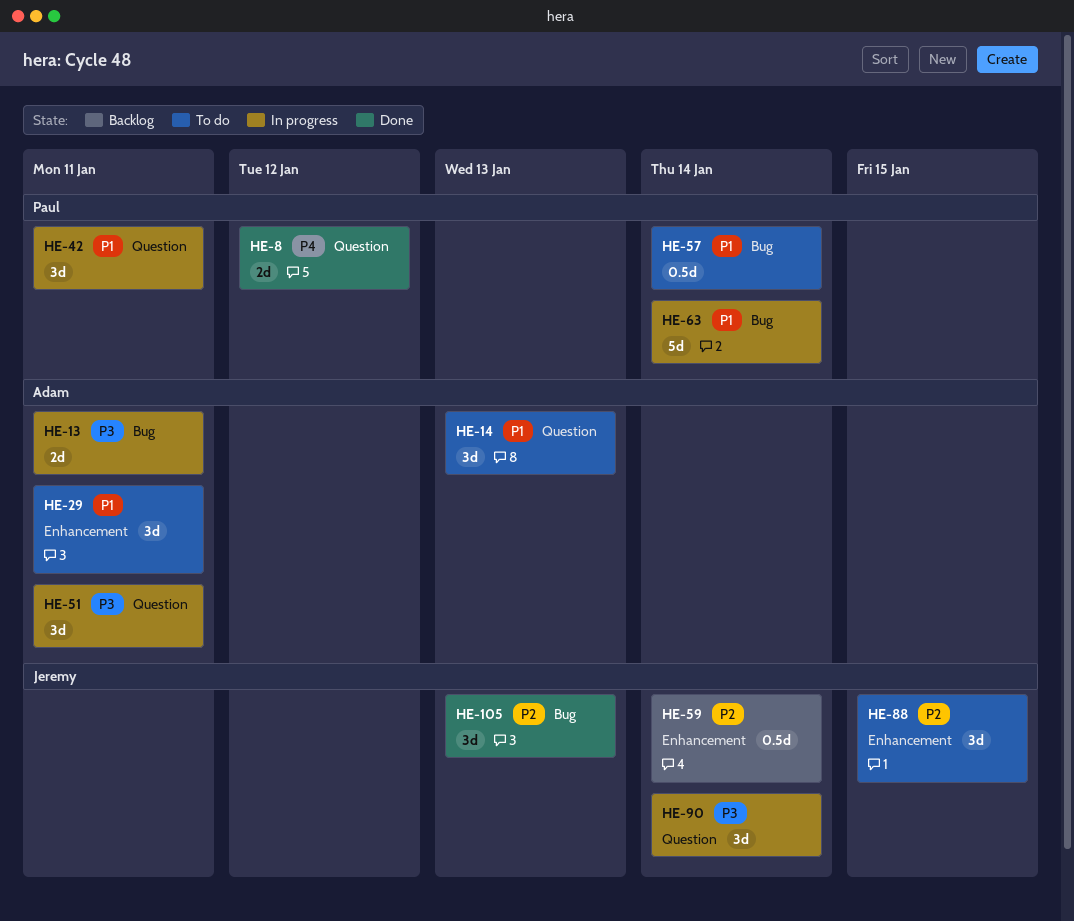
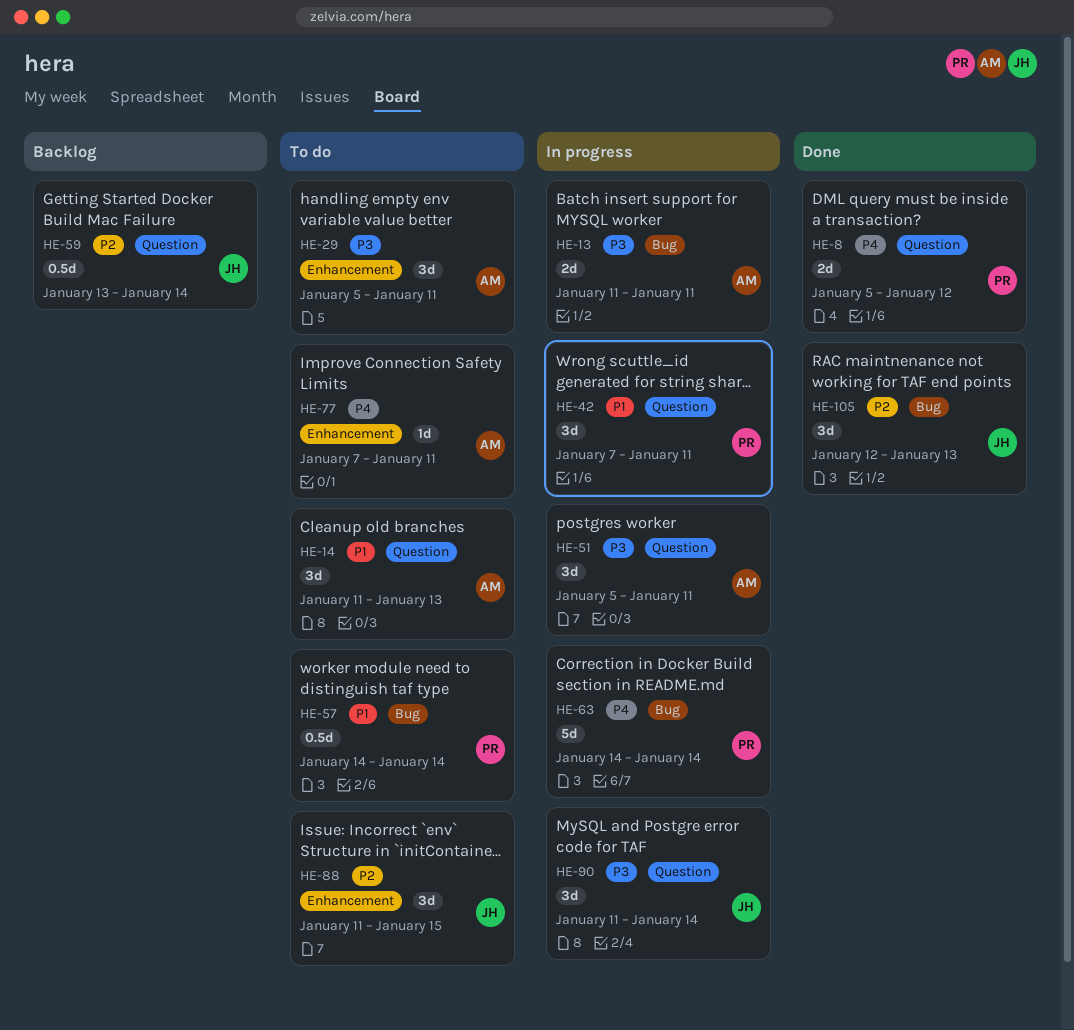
HE-29, priority: P1 -> P3
HE-59, label: Enhancement -> Question
HE-63, priority: P1 -> P4
HE-77: none -> present

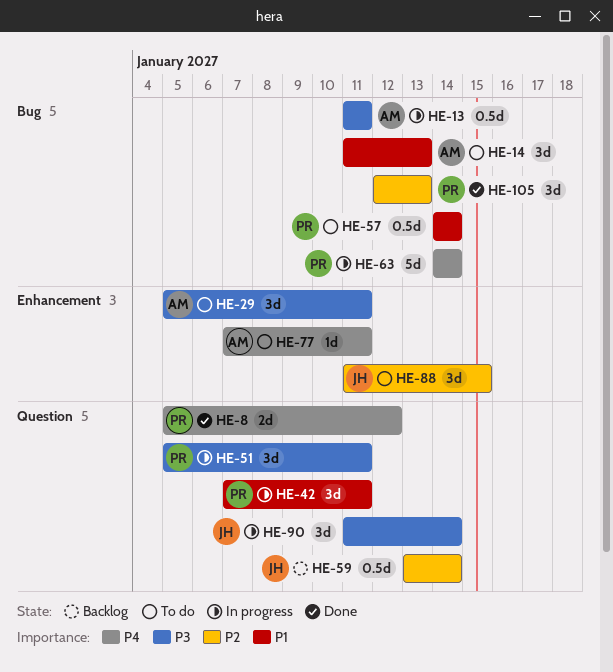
HE-13, estimate: 2d -> 0.5d
HE-14, label: Question -> Bug
HE-51, owner: AM -> PR
HE-105, owner: JH -> PR

